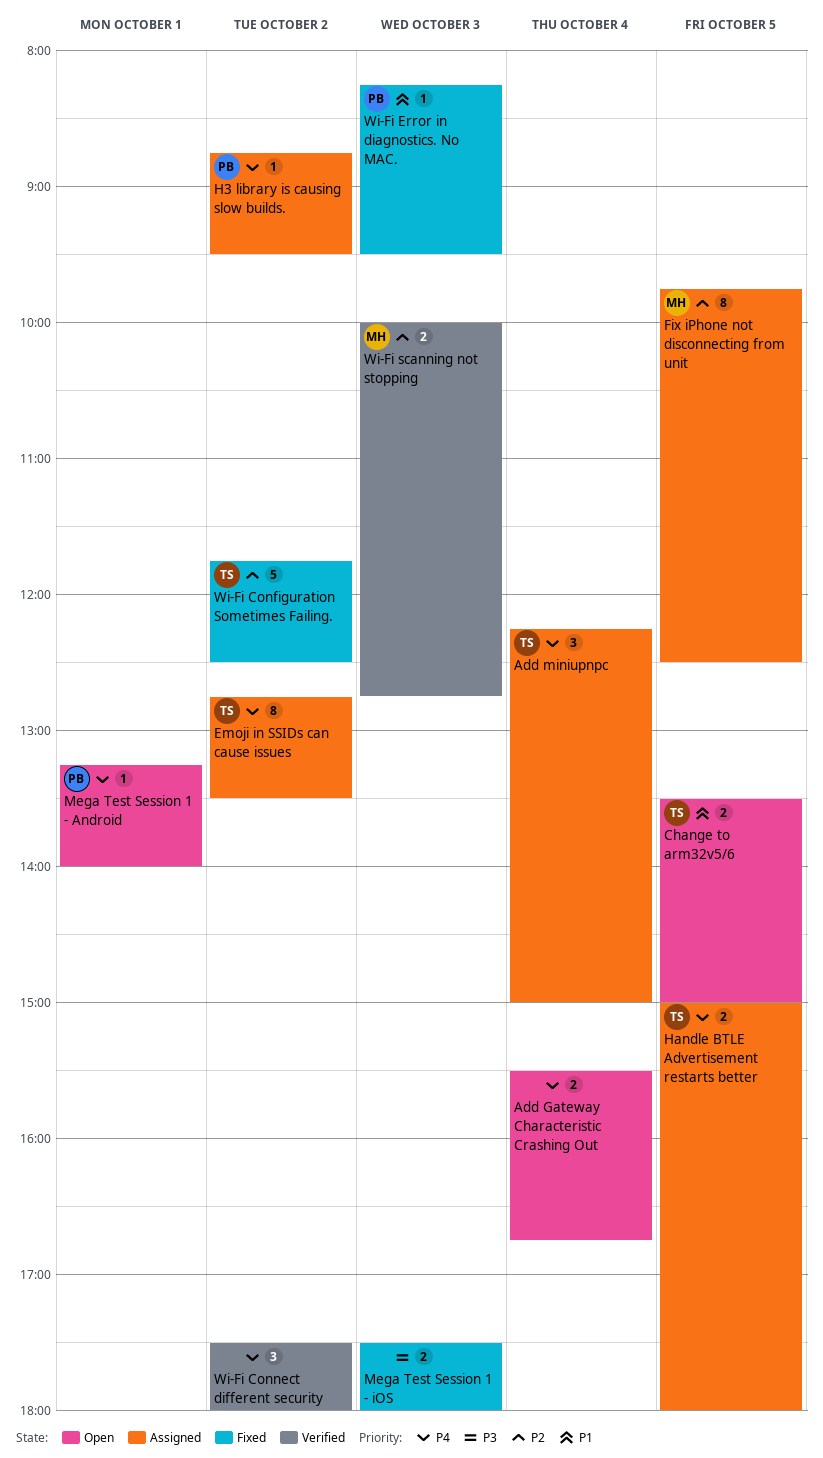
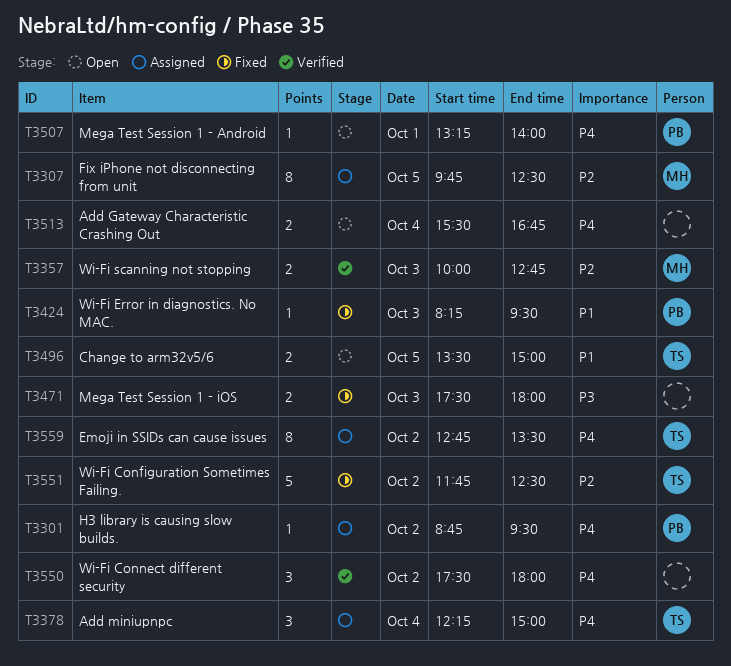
Handle BTLE Advertisement restarts better: present -> none

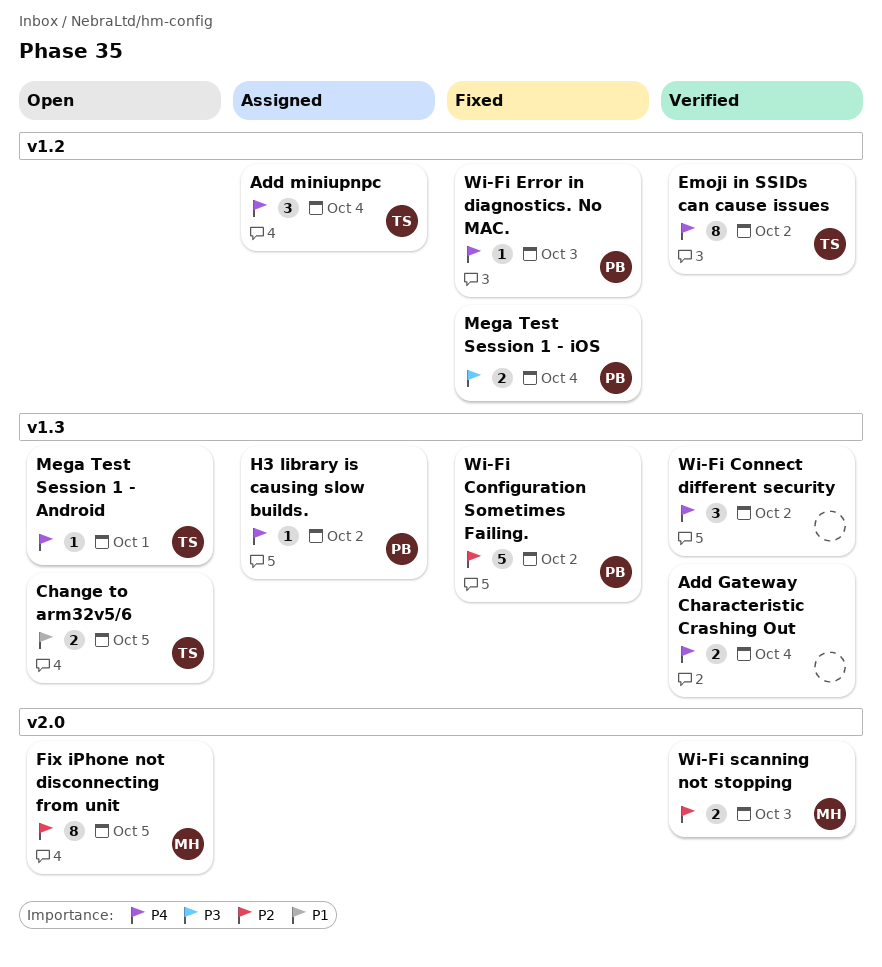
Add Gateway Characteristic Crashing Out, status: Open -> Verified
Emoji in SSIDs can cause issues, status: Assigned -> Verified
Fix iPhone not disconnecting from unit, status: Assigned -> Open
Mega Test Session 1 - Android, owner: PB -> TS
Mega Test Session 1 - iOS, owner: none -> PB
Mega Test Session 1 - iOS, day: Oct 3 -> Oct 4
Wi-Fi Configuration Sometimes Failing., owner: TS -> PB
Wi-Fi Error in diagnostics. No MAC., priority: P1 -> P4

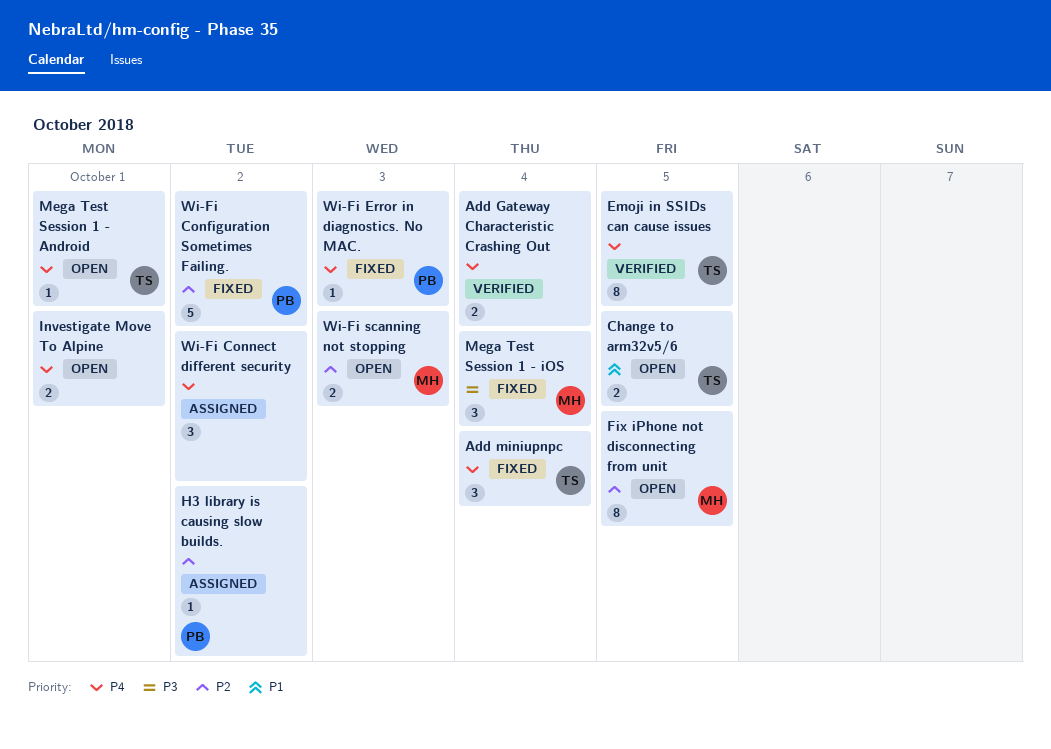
Add miniupnpc, status: Assigned -> Fixed
Emoji in SSIDs can cause issues, day: Oct 2 -> Oct 5
H3 library is causing slow builds., priority: P4 -> P2
Investigate Move To Alpine: none -> present
Mega Test Session 1 - iOS, owner: PB -> MH
Mega Test Session 1 - iOS, estimate: 2 -> 3
Wi-Fi Connect different security, status: Verified -> Assigned
Wi-Fi scanning not stopping, status: Verified -> Open

